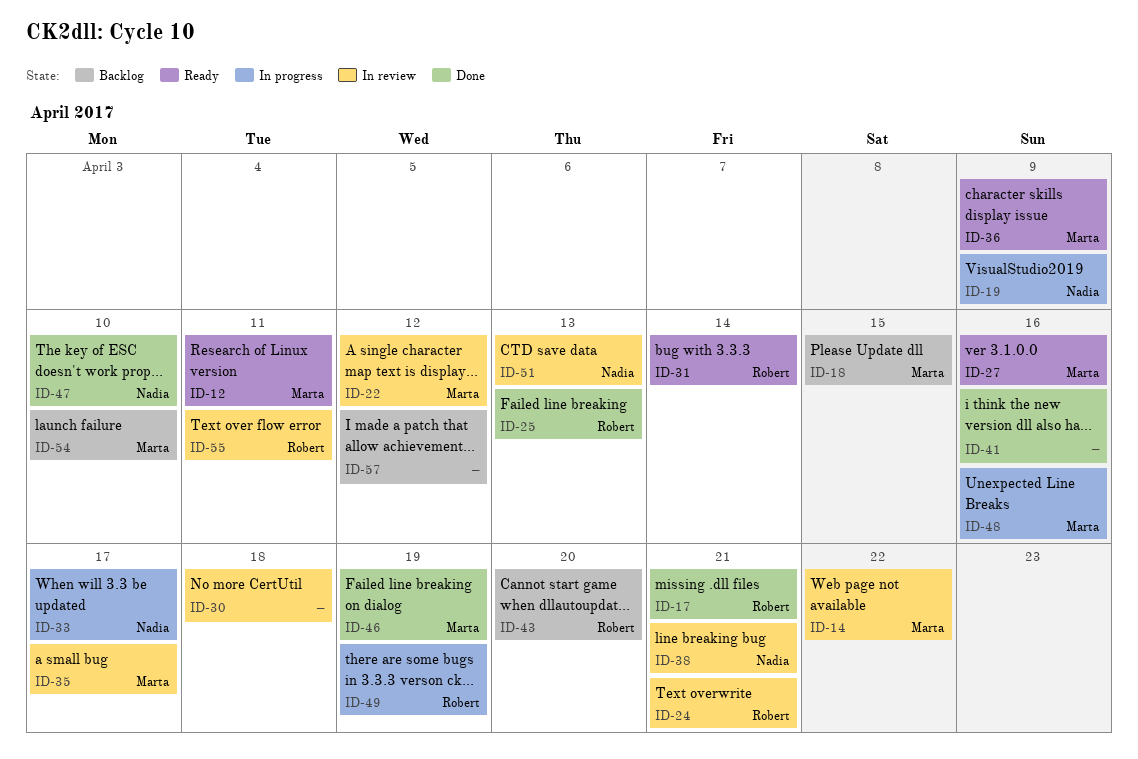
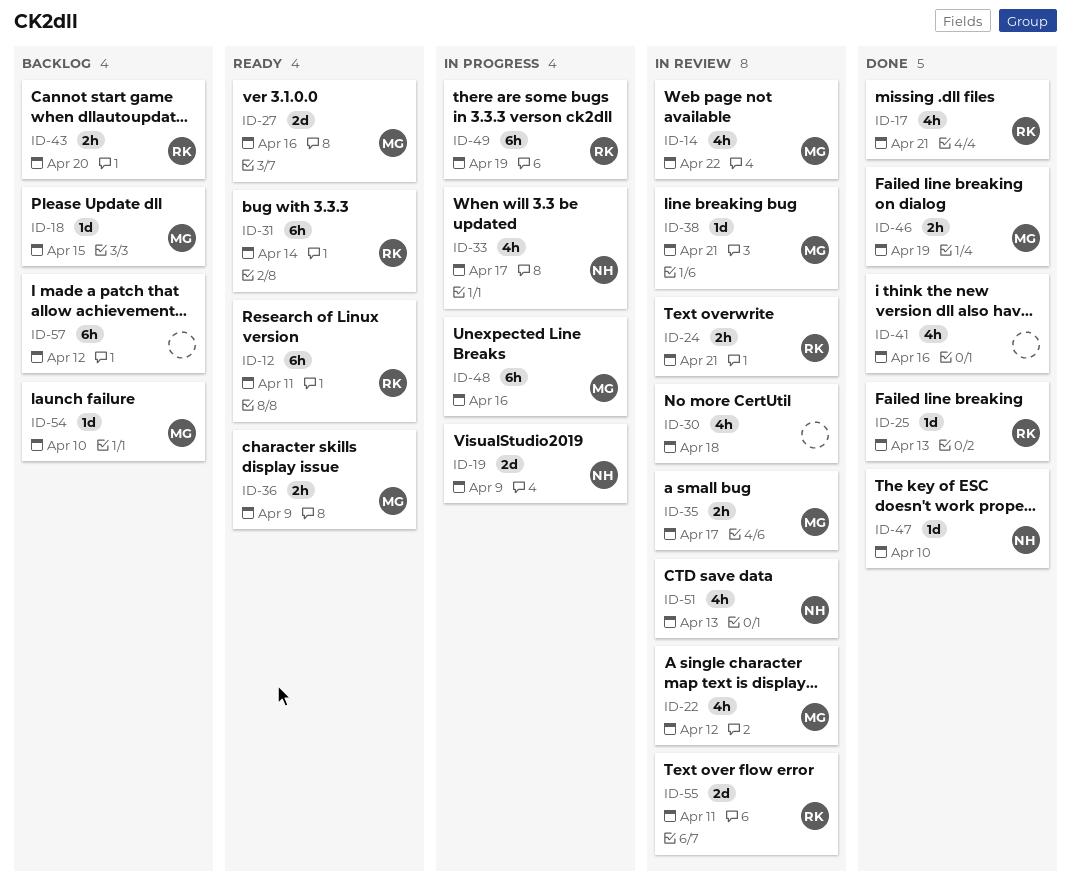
ID-12, owner: Marta -> Robert
ID-38, owner: Nadia -> Marta

